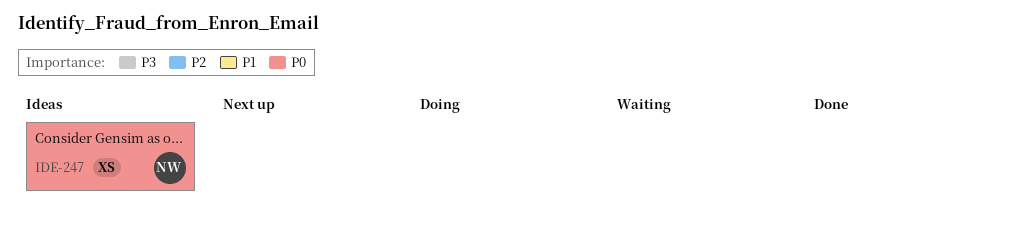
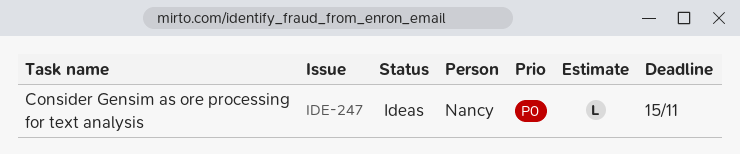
IDE-247, estimate: XS -> L

